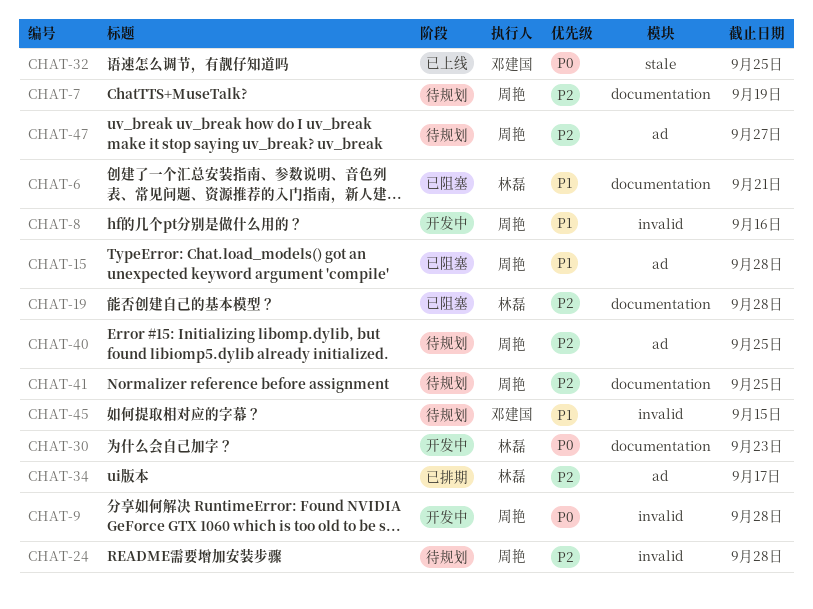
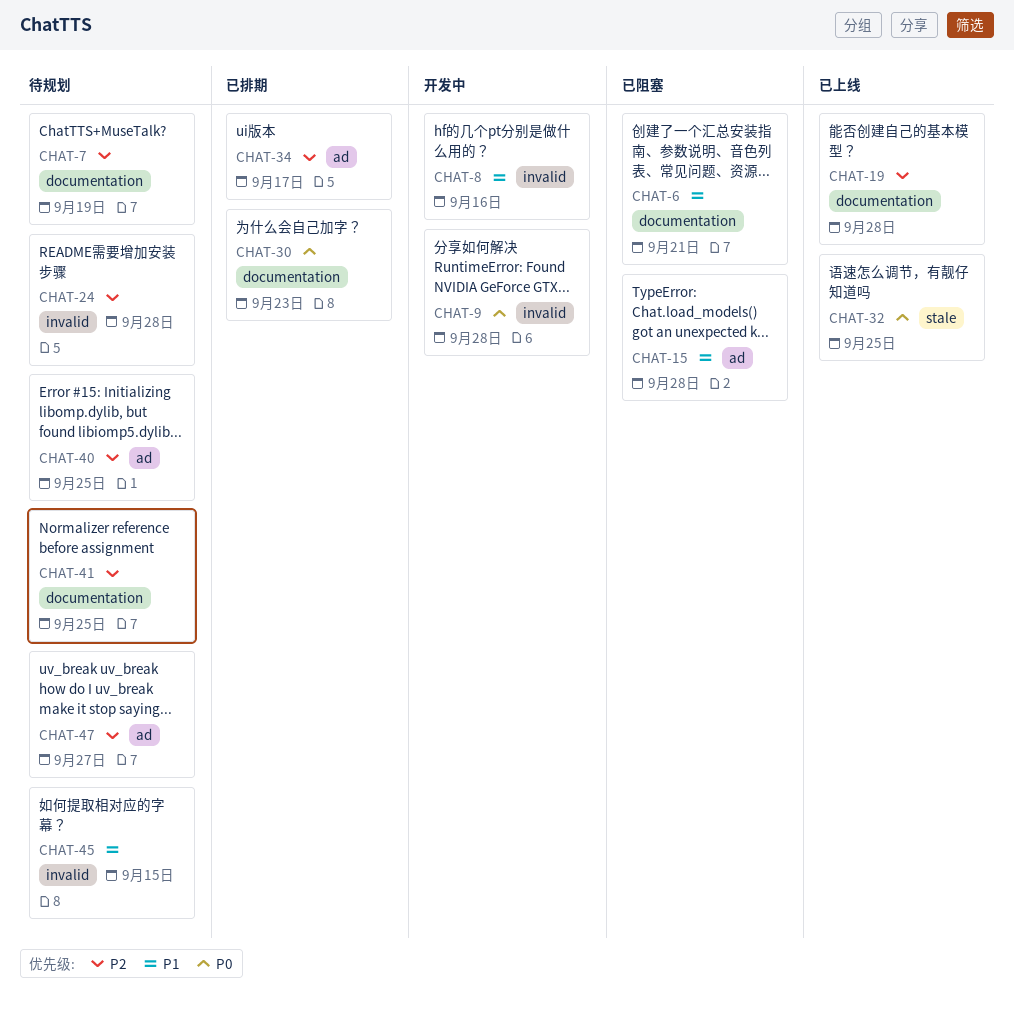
CHAT-19, status: 已阻塞 -> 已上线
CHAT-30, status: 开发中 -> 已排期

